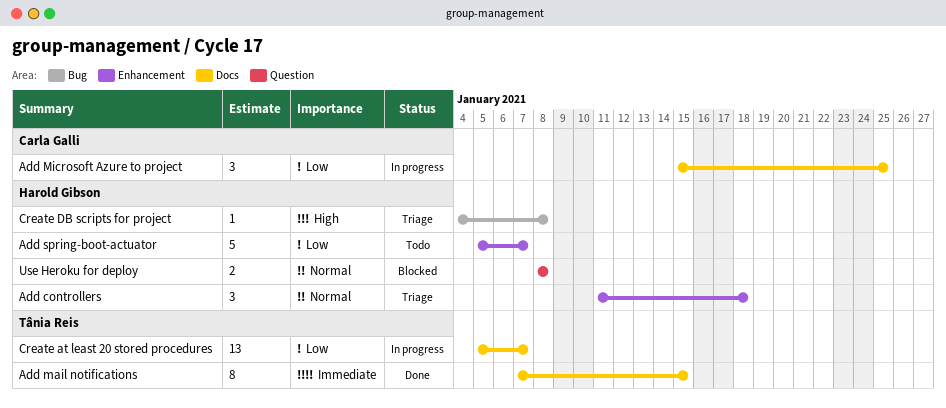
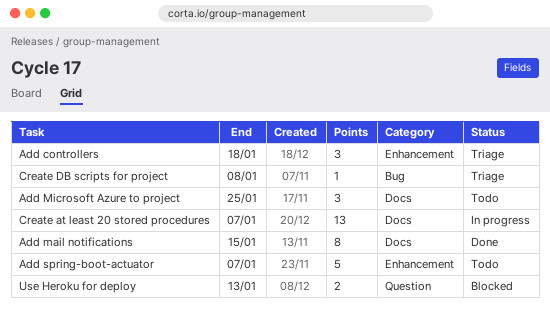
Add Microsoft Azure to project, status: In progress -> Todo
Use Heroku for deploy, due: Jan 8 -> Jan 13

